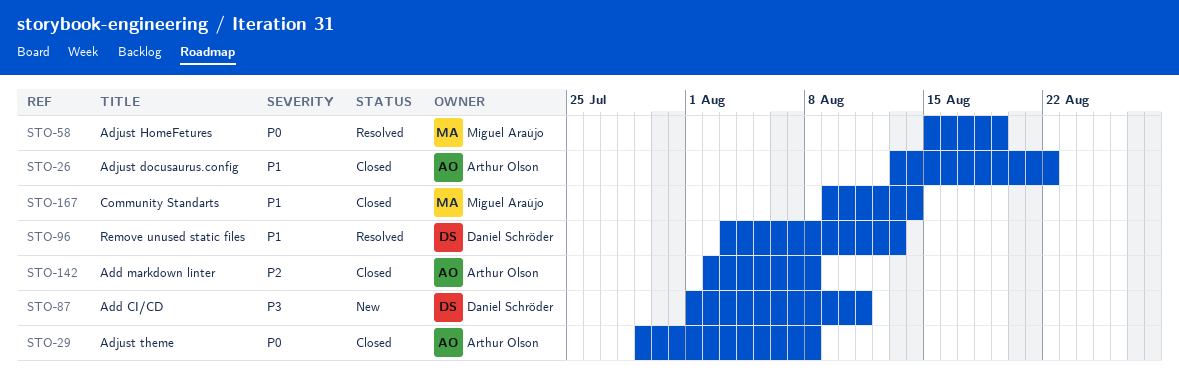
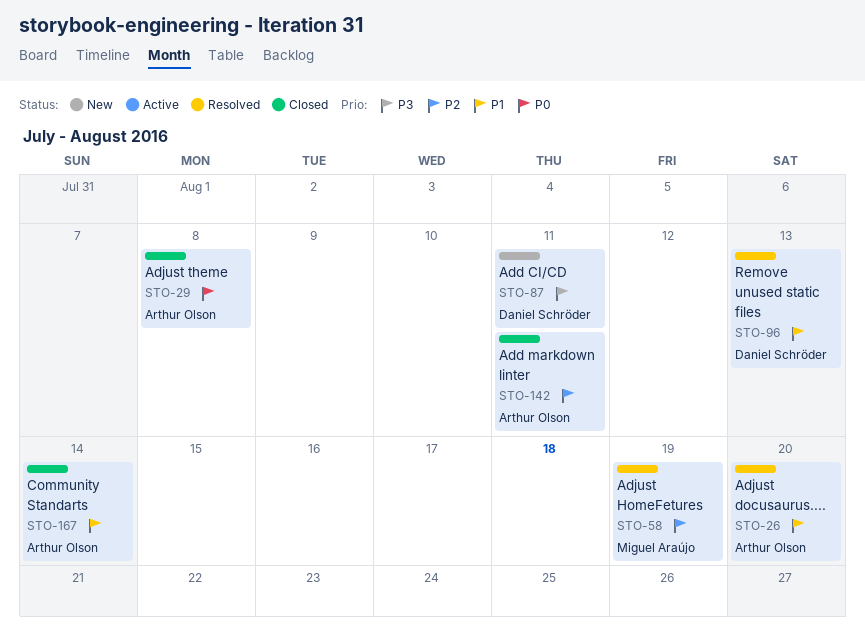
STO-26, status: Closed -> Resolved
STO-26, due: Aug 22 -> Aug 20
STO-58, priority: P0 -> P2
STO-142, due: Aug 8 -> Aug 11
STO-167, owner: Miguel Araújo -> Arthur Olson

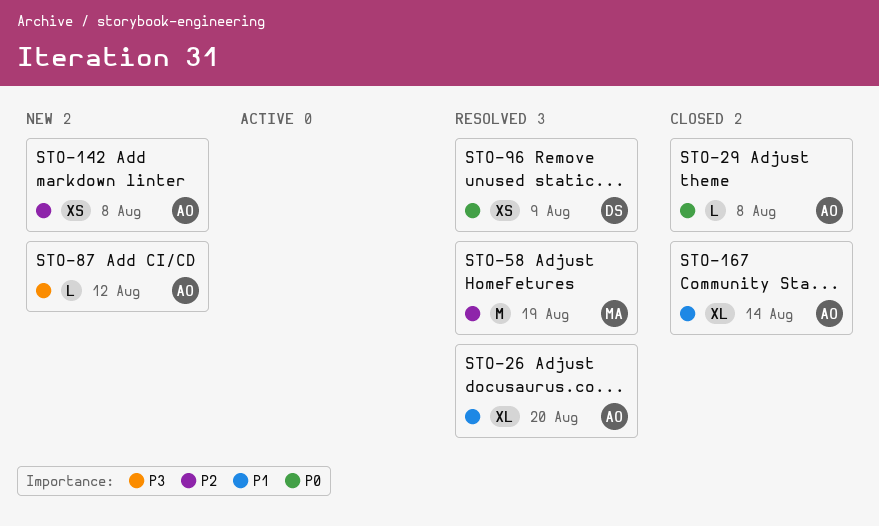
STO-87, owner: Daniel Schröder -> Arthur Olson
STO-87, due: Aug 11 -> Aug 12
STO-96, priority: P1 -> P0
STO-96, due: Aug 13 -> Aug 9
STO-142, status: Closed -> New
STO-142, due: Aug 11 -> Aug 8

